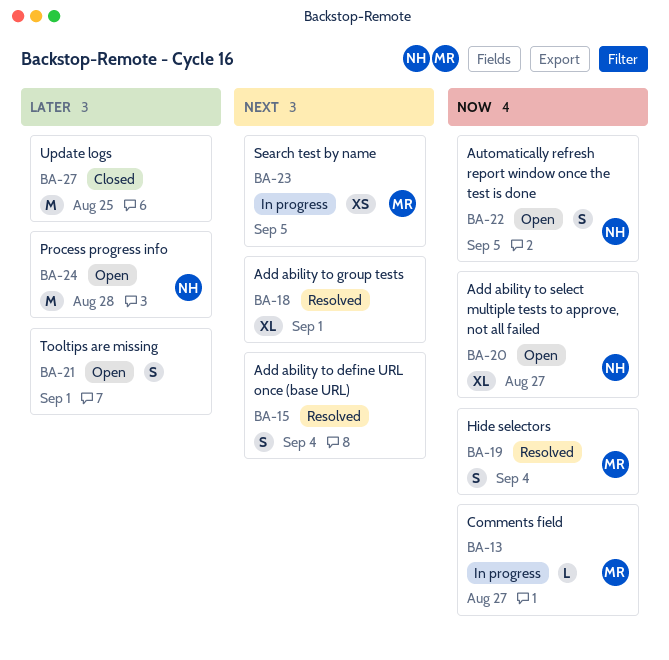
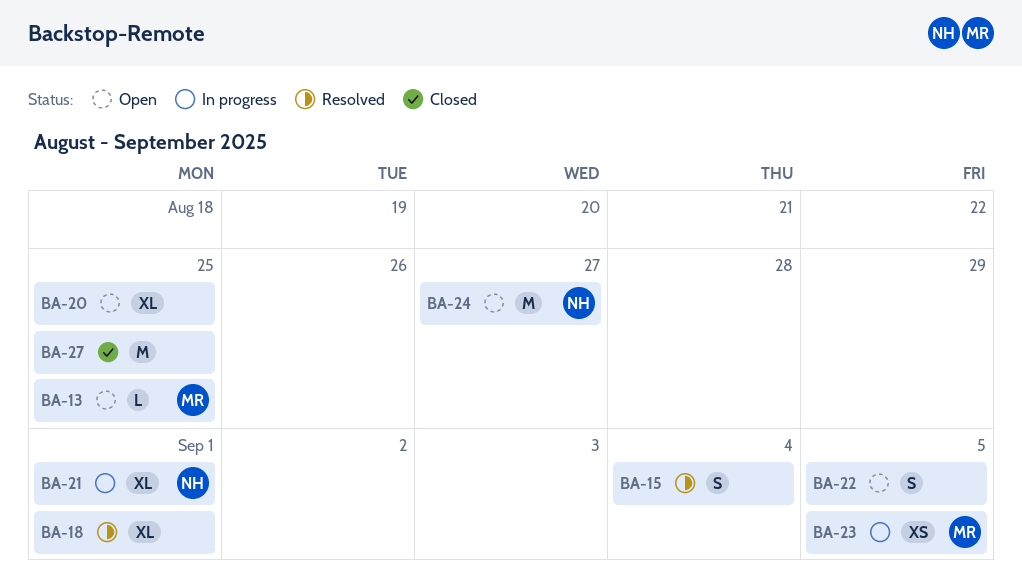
BA-13, status: In progress -> Open
BA-13, due: Aug 27 -> Aug 25
BA-19: present -> none
BA-20, owner: NH -> none
BA-20, due: Aug 27 -> Aug 25
BA-21, status: Open -> In progress
BA-21, owner: none -> NH
BA-21, estimate: S -> XL
BA-22, owner: NH -> none
BA-24, due: Aug 28 -> Aug 27

